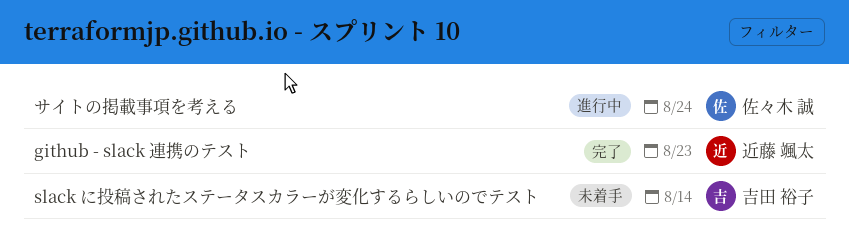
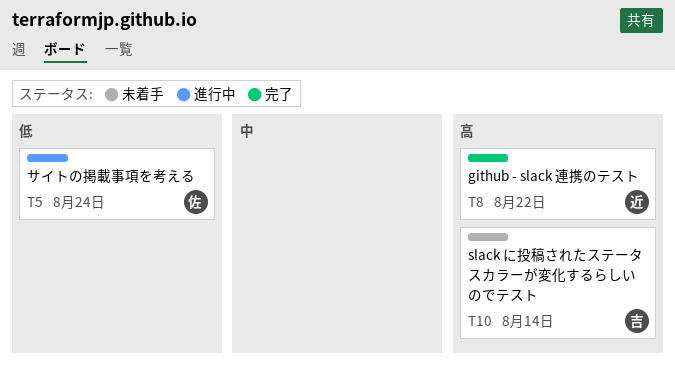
github - slack 連携のテスト, due: Aug 23 -> Aug 22

